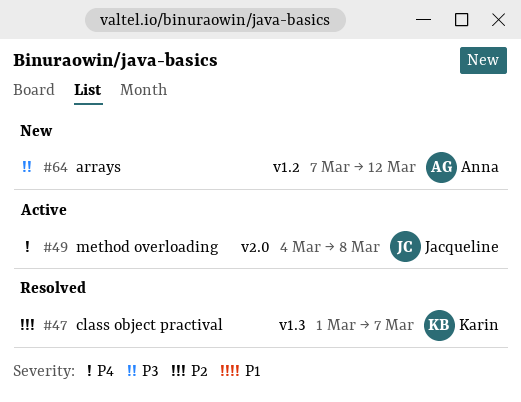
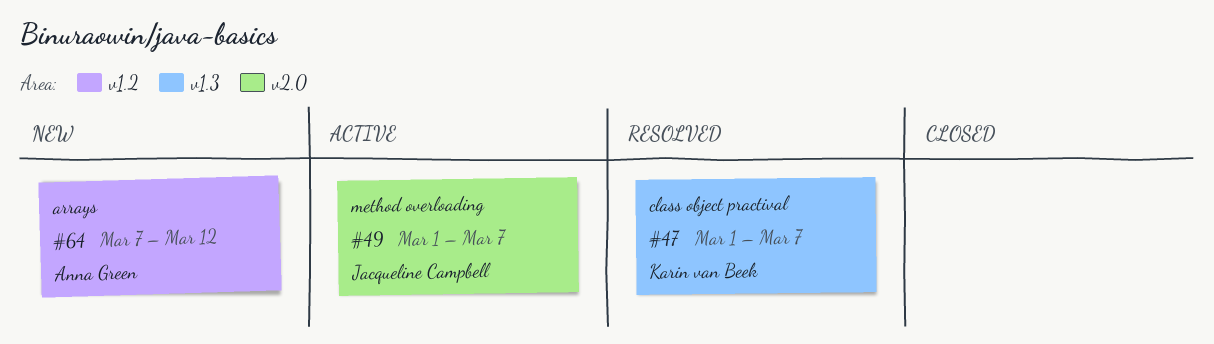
#49, start: Mar 4 -> Mar 1
#49, due: Mar 8 -> Mar 7

